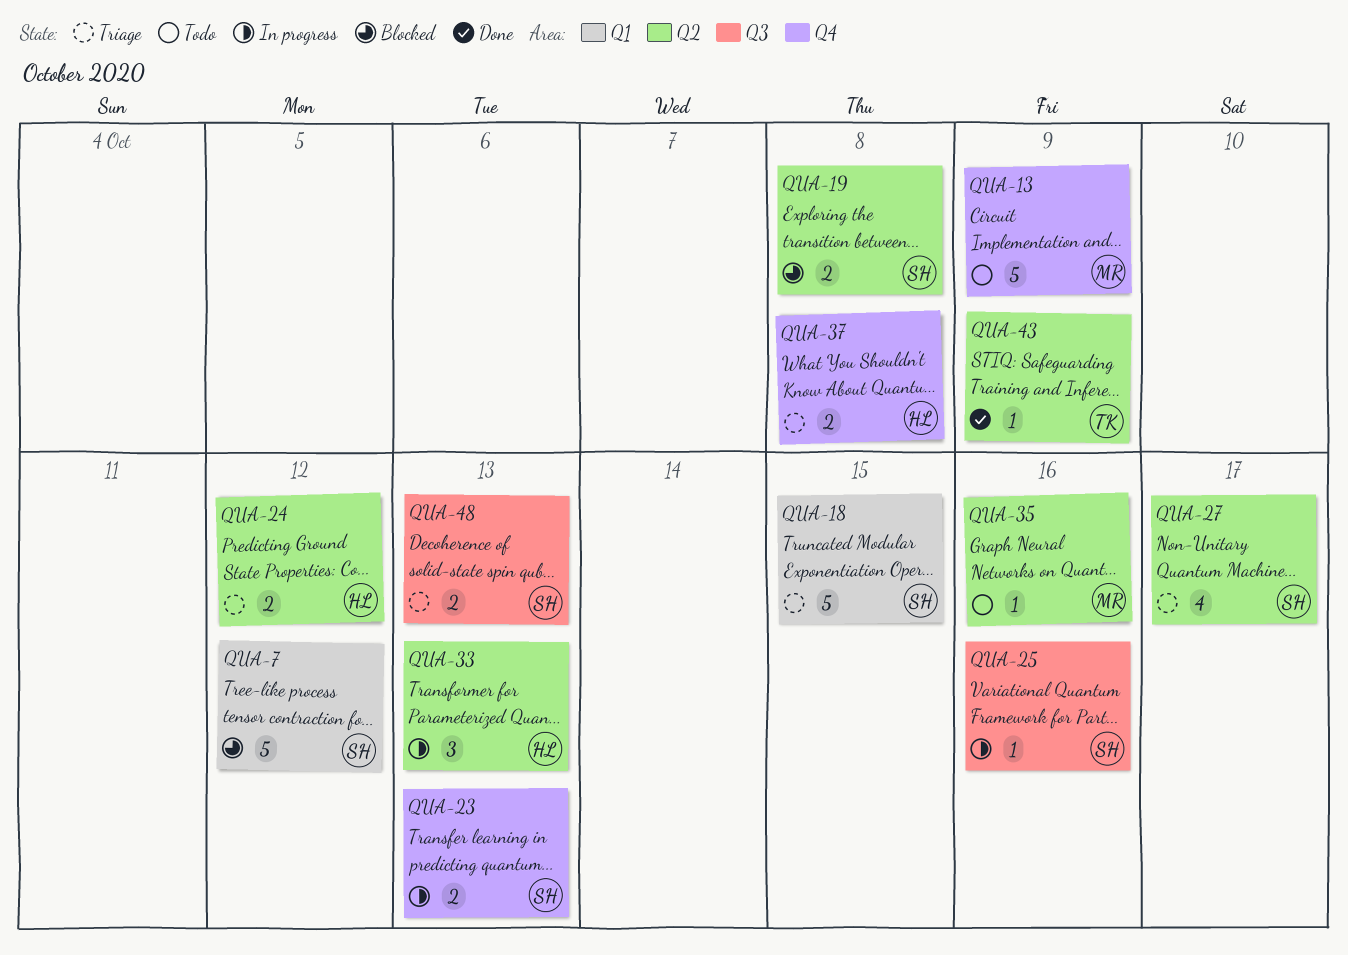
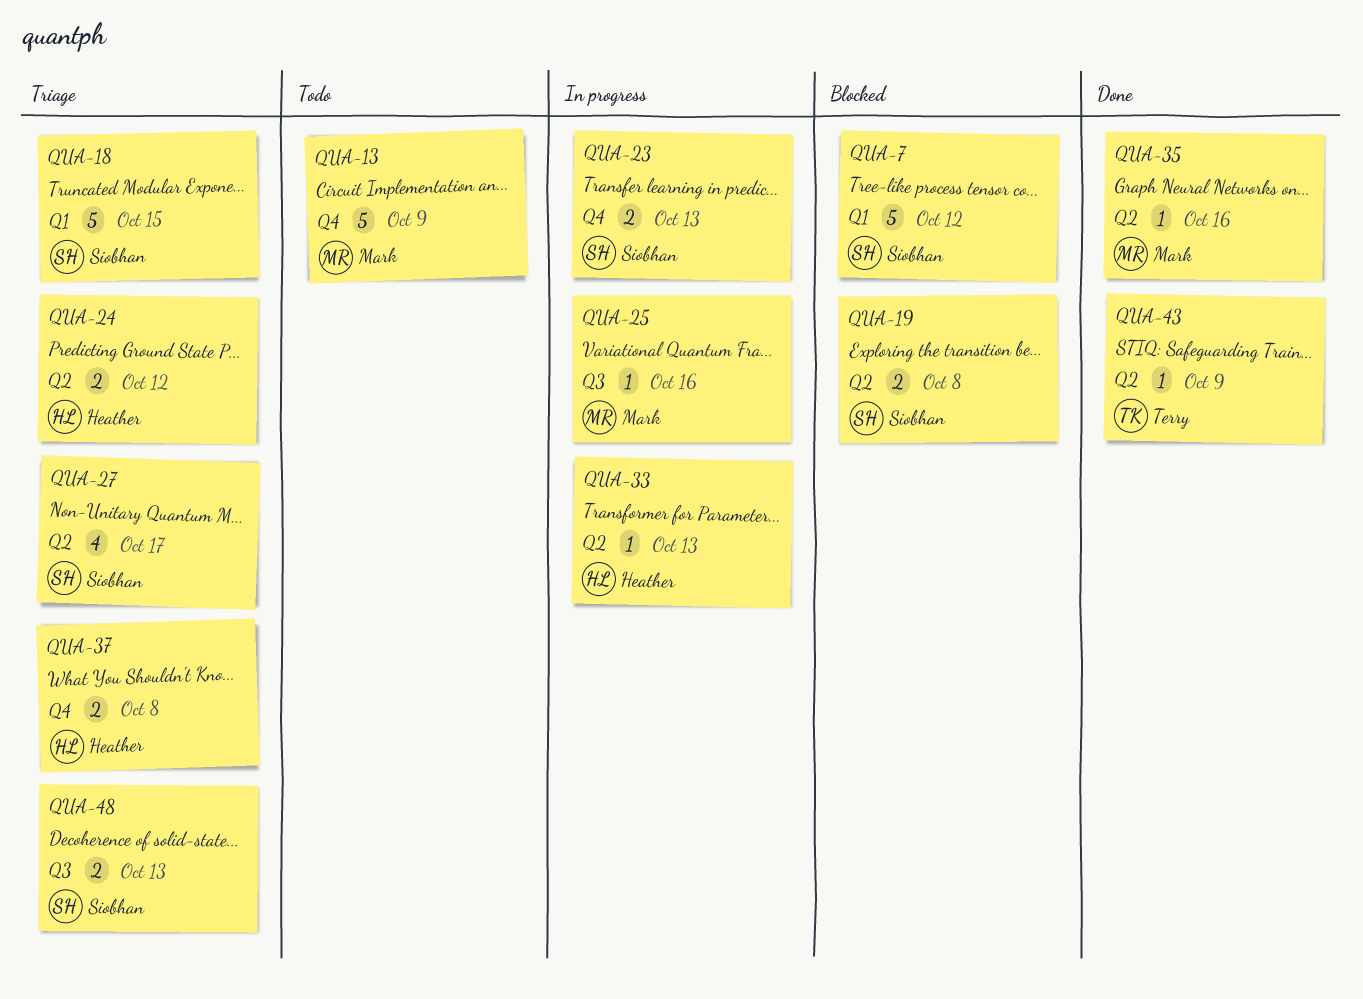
QUA-25, owner: Siobhan -> Mark
QUA-33, estimate: 3 -> 1
QUA-35, status: Todo -> Done

